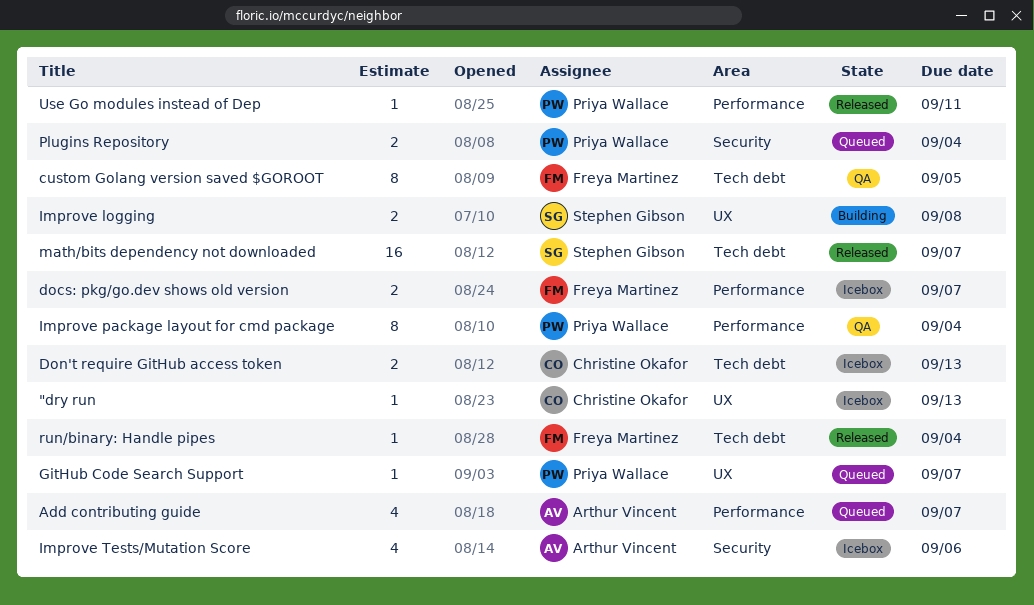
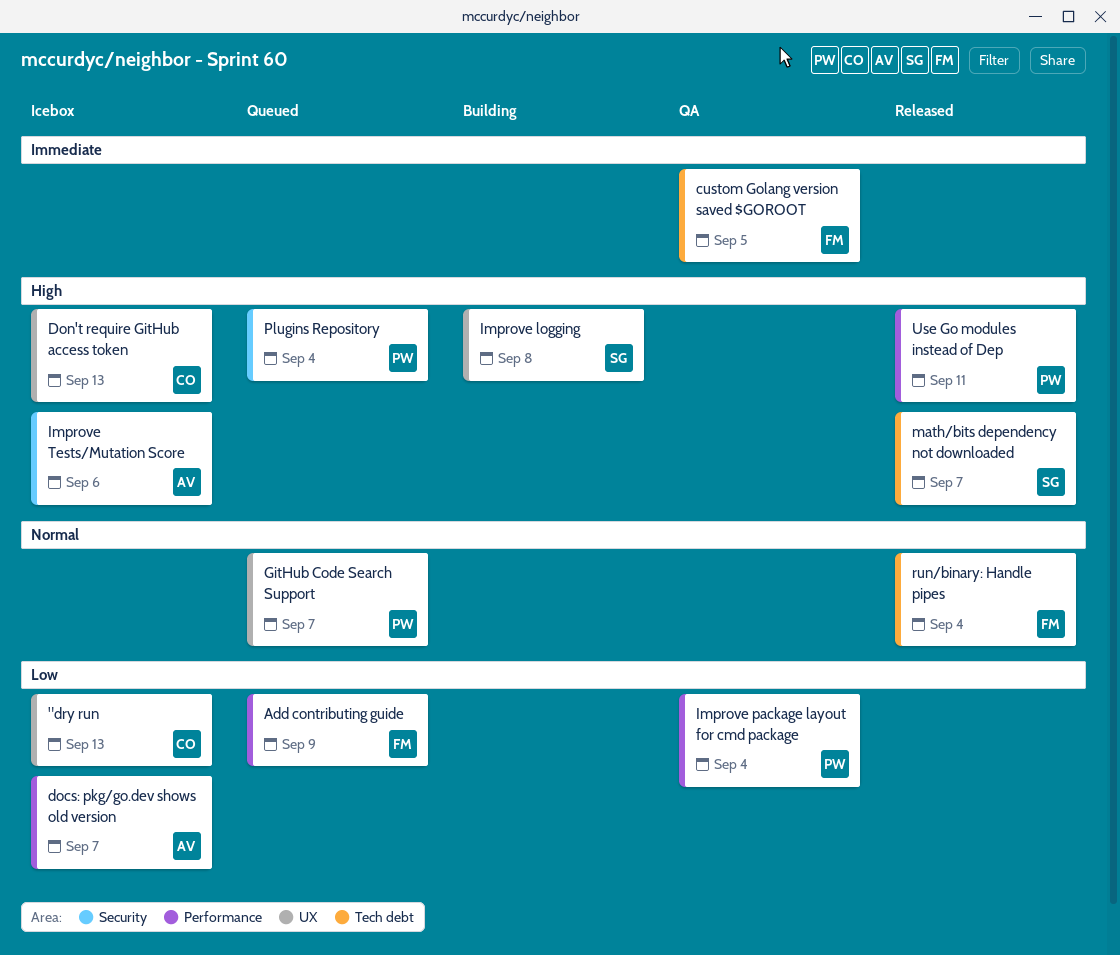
Add contributing guide, owner: Arthur Vincent -> Freya Martinez
Add contributing guide, due: Sep 7 -> Sep 9
docs: pkg/go.dev shows old version, owner: Freya Martinez -> Arthur Vincent
Don't require GitHub access token, label: Tech debt -> UX

